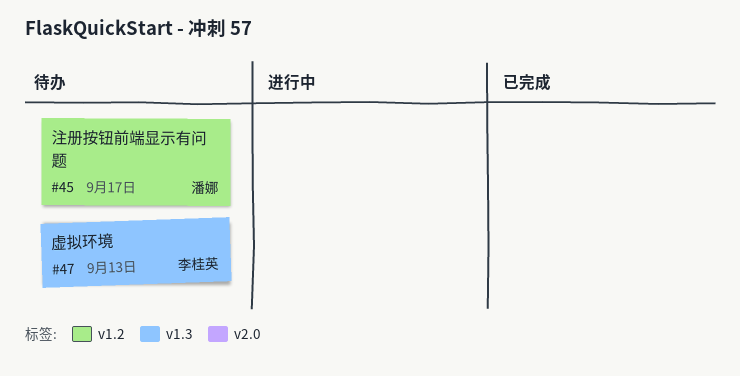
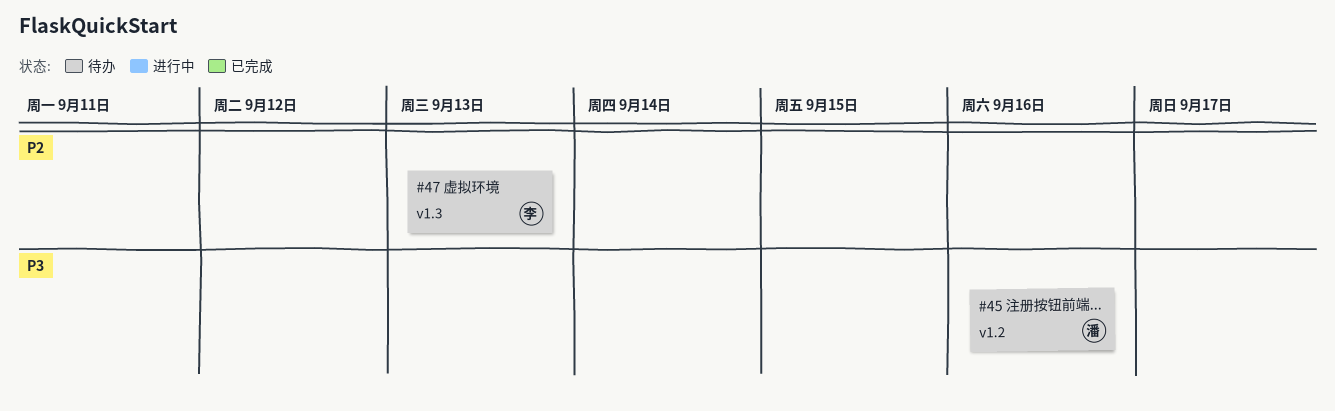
#45, due: Sep 17 -> Sep 16

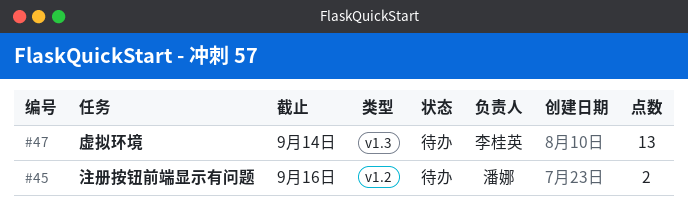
#47, due: Sep 13 -> Sep 14

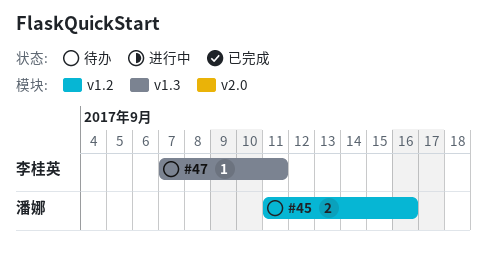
#47, estimate: 13 -> 1
#47, due: Sep 14 -> Sep 11

